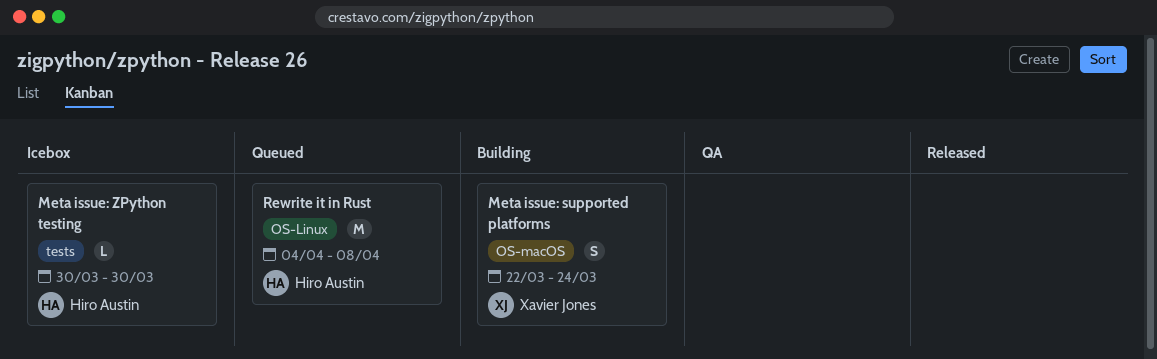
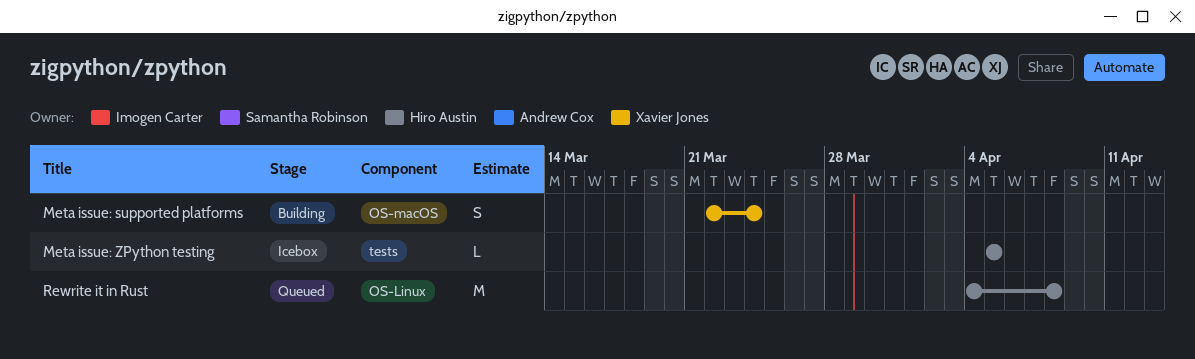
Meta issue: ZPython testing, start: Mar 30 -> Apr 5
Meta issue: ZPython testing, due: Mar 30 -> Apr 5

